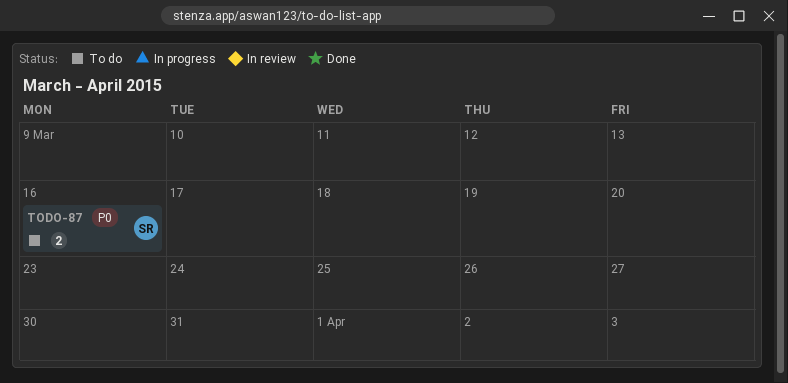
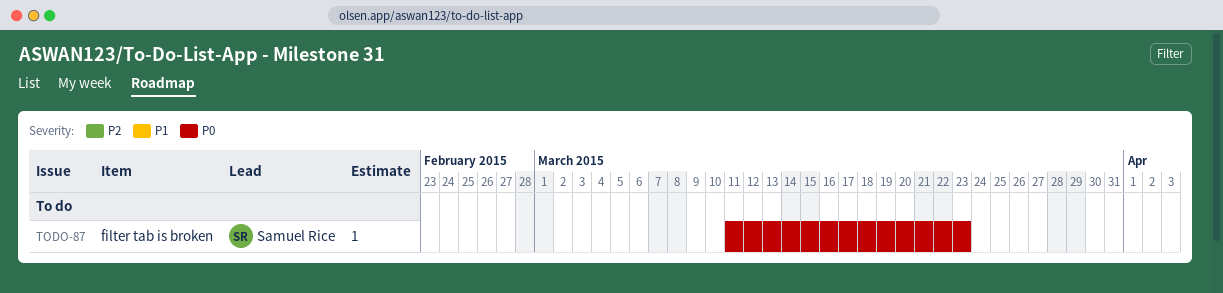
TODO-87, estimate: 2 -> 1
TODO-87, due: Mar 16 -> Mar 23

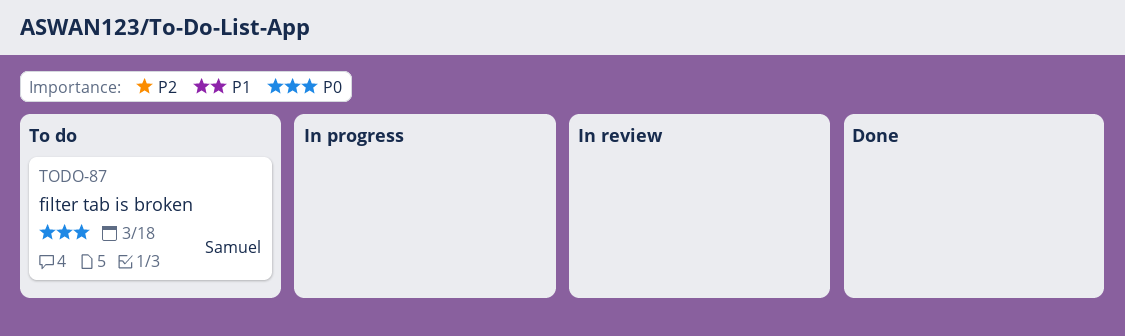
TODO-87, due: Mar 23 -> Mar 18

